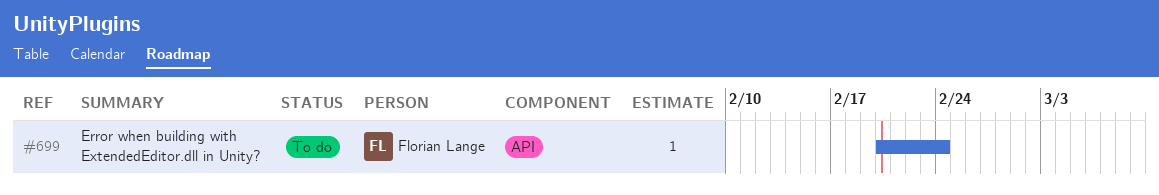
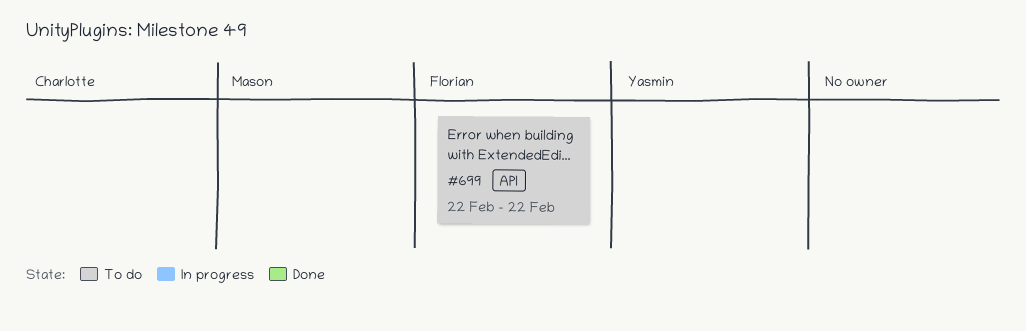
#699, start: Feb 20 -> Feb 22
#699, due: Feb 24 -> Feb 22

